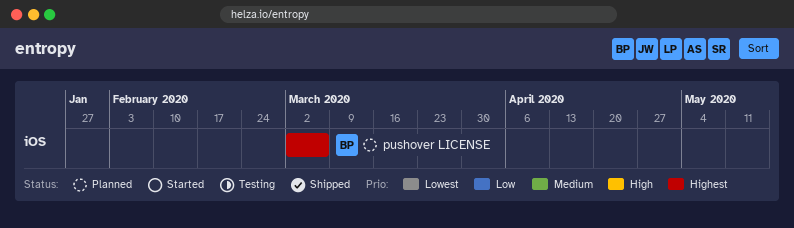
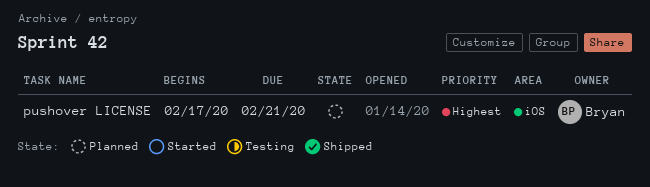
pushover LICENSE, start: Mar 2 -> Feb 17
pushover LICENSE, due: Mar 6 -> Feb 21

